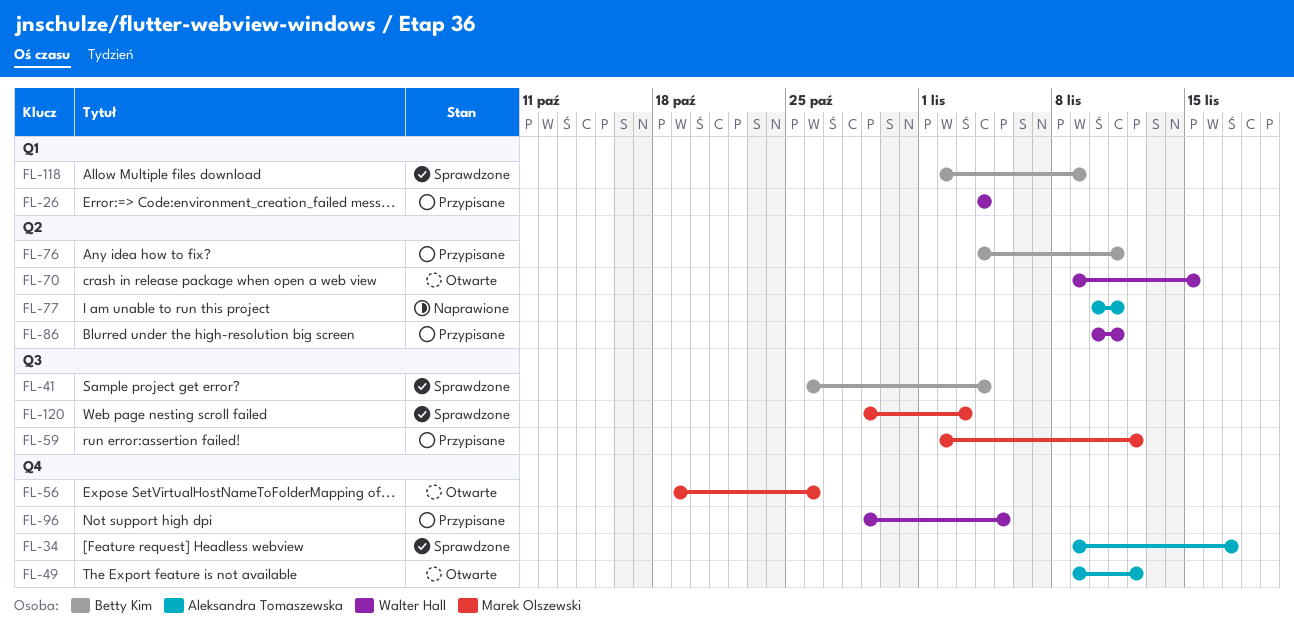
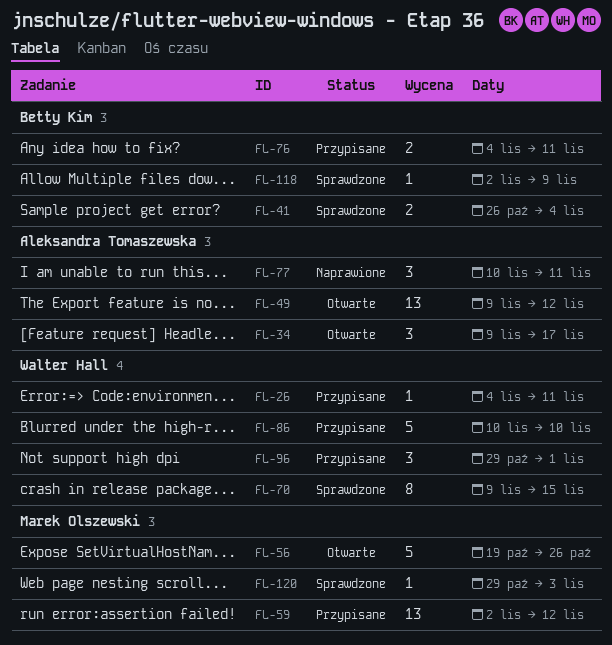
FL-26, due: Nov 4 -> Nov 11
FL-34, status: Sprawdzone -> Otwarte
FL-70, status: Otwarte -> Sprawdzone
FL-86, due: Nov 11 -> Nov 10
FL-96, due: Nov 5 -> Nov 1

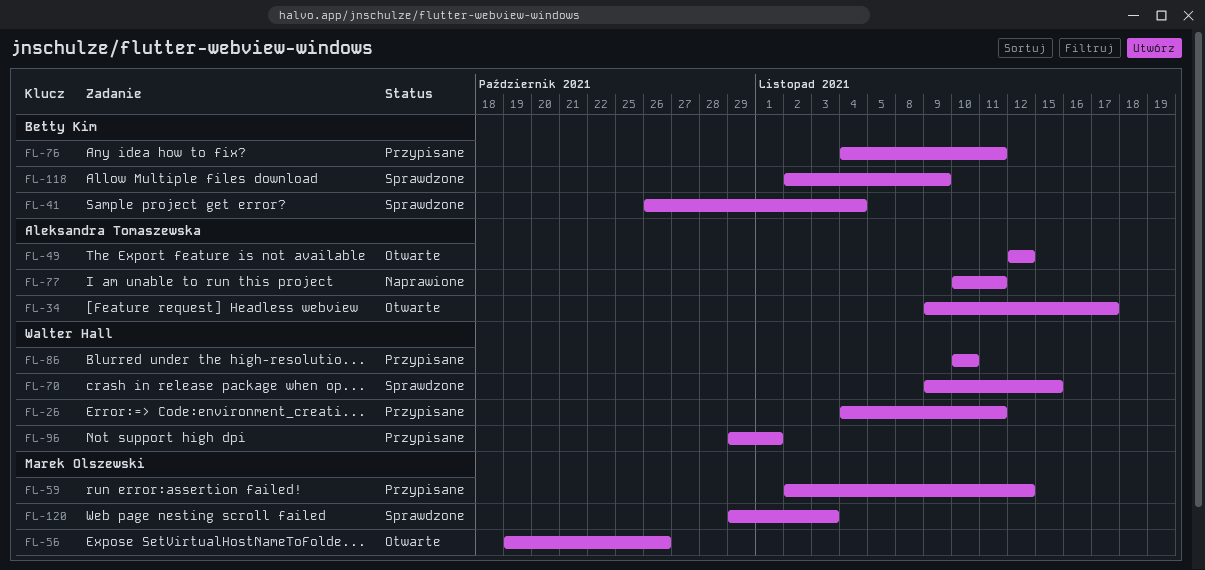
FL-49, start: Nov 9 -> Nov 12

